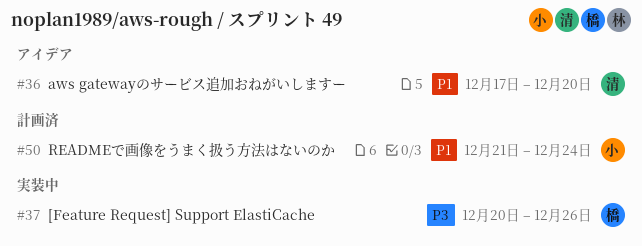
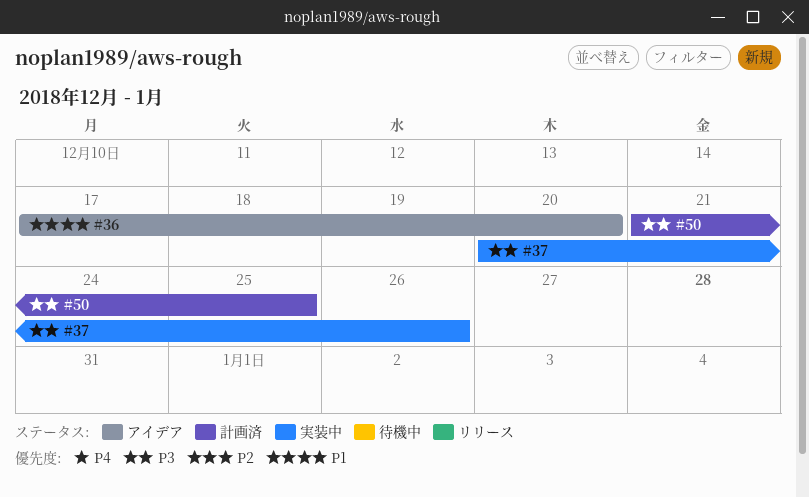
#50, priority: P1 -> P3
#50, due: Dec 24 -> Dec 25

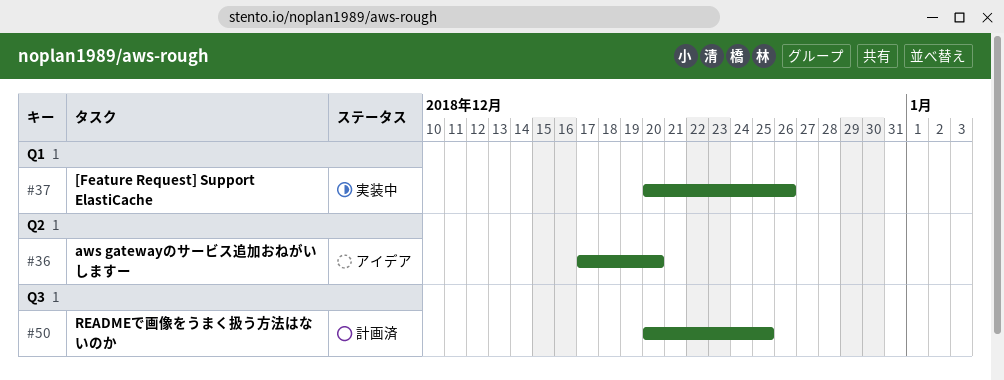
#50, start: Dec 21 -> Dec 20

